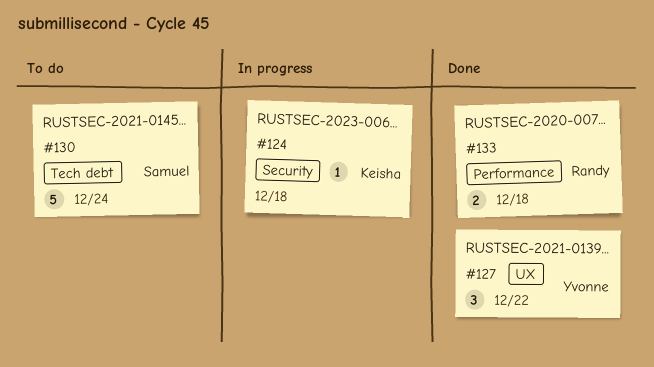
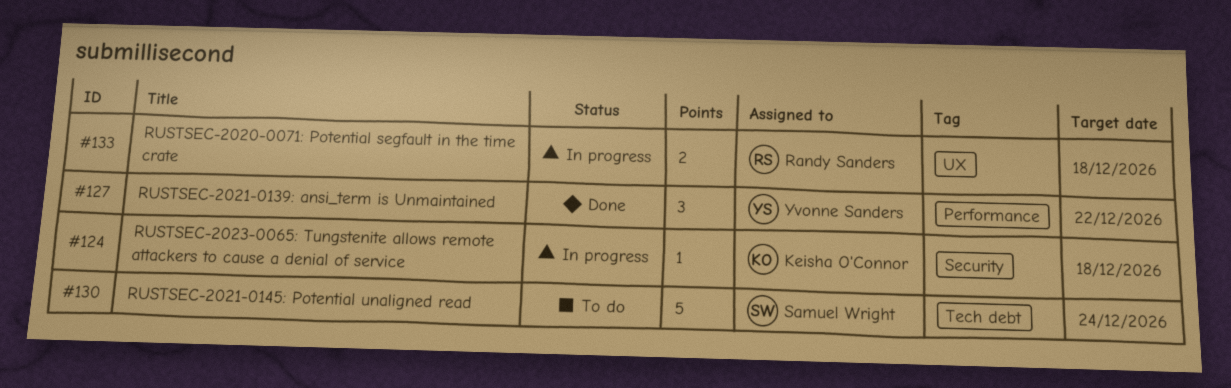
#127, label: UX -> Performance
#133, status: Done -> In progress
#133, label: Performance -> UX

